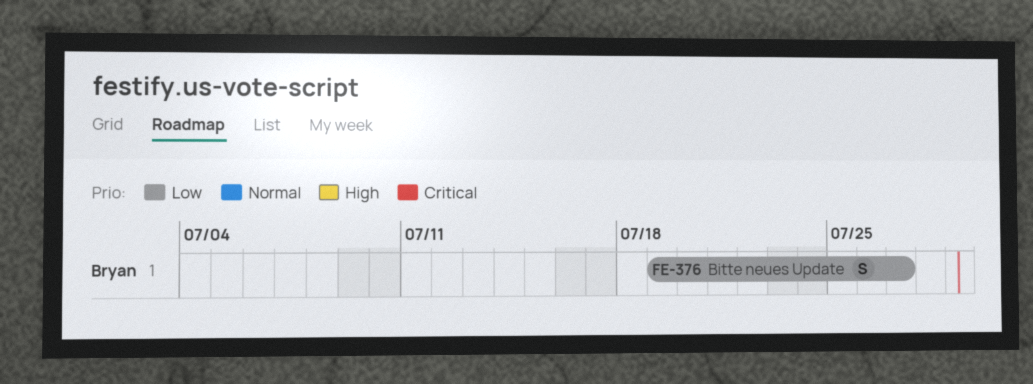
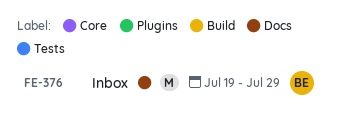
FE-376, estimate: S -> M
FE-376, due: Jul 27 -> Jul 29

